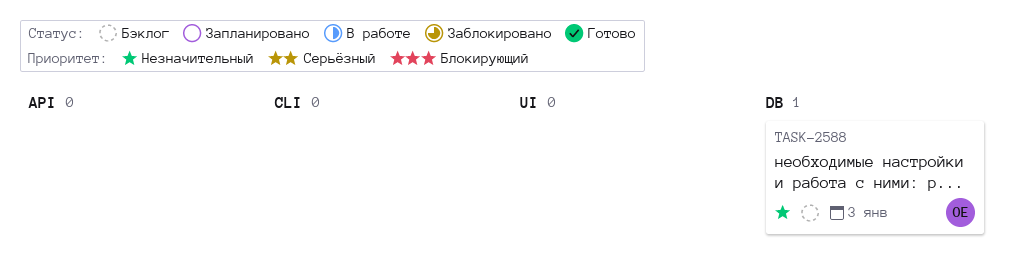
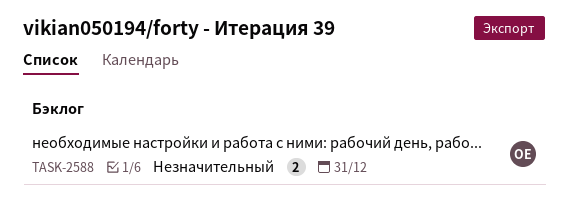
TASK-2588, due: Jan 3 -> Dec 31

